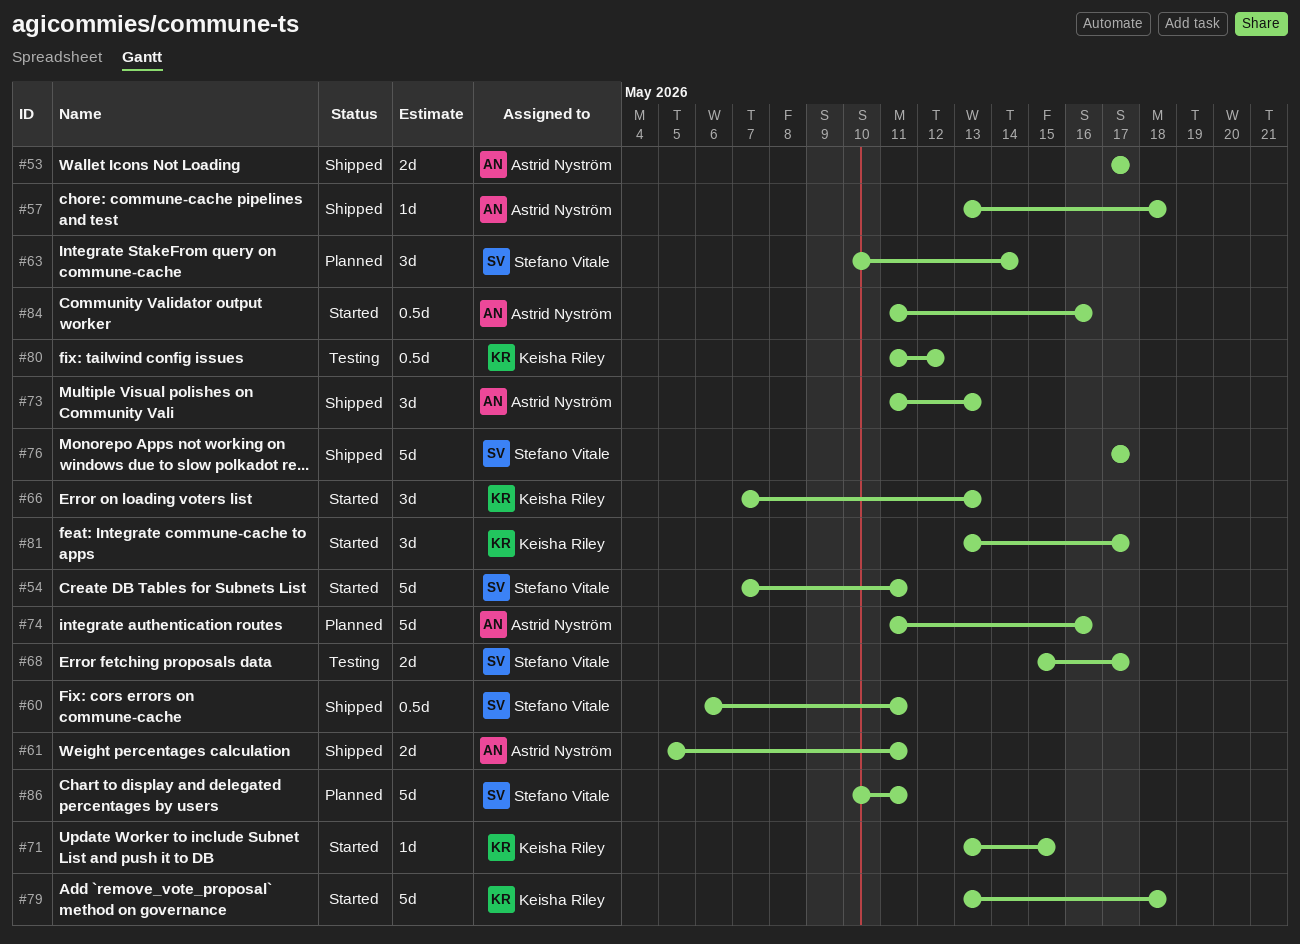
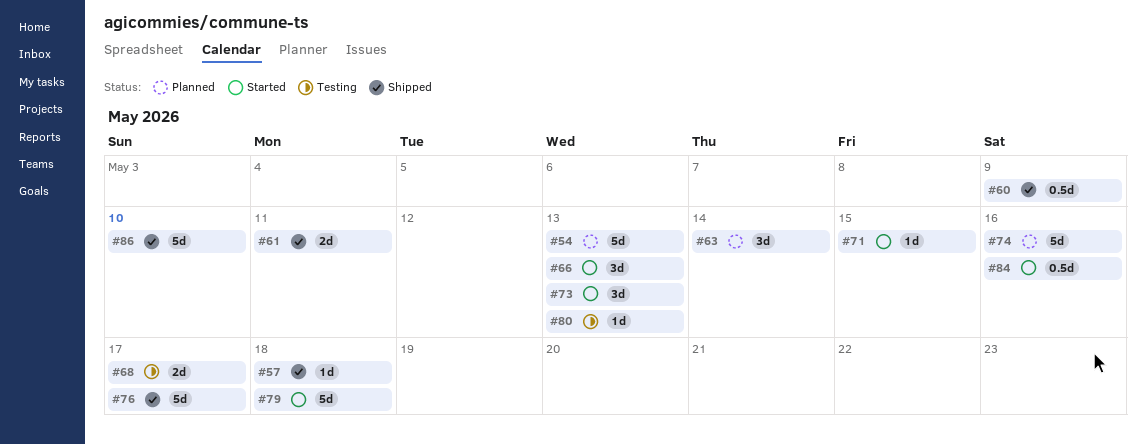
#53: present -> none
#54, status: Started -> Planned
#54, due: May 11 -> May 13
#60, due: May 11 -> May 9
#73, status: Shipped -> Started
#80, estimate: 0.5d -> 1d
#80, due: May 12 -> May 13
#81: present -> none
#86, status: Planned -> Shipped
#86, due: May 11 -> May 10

